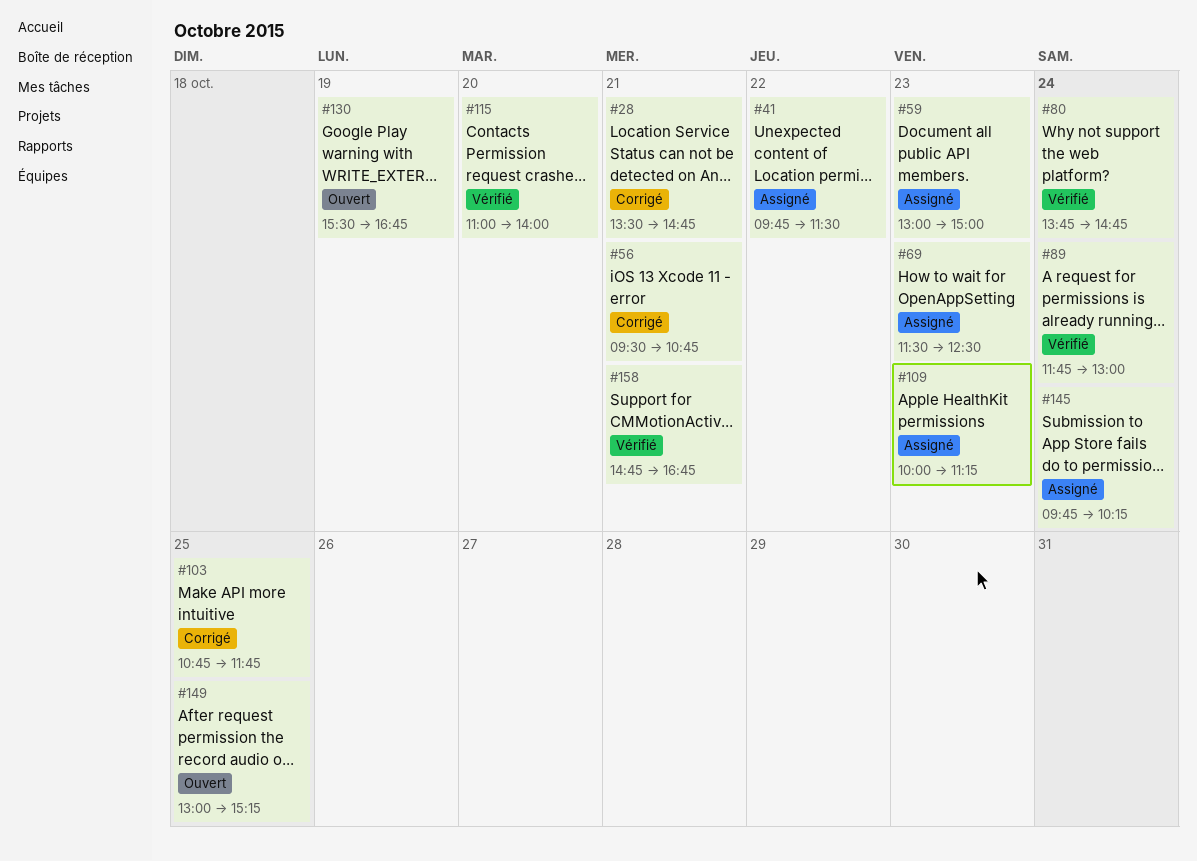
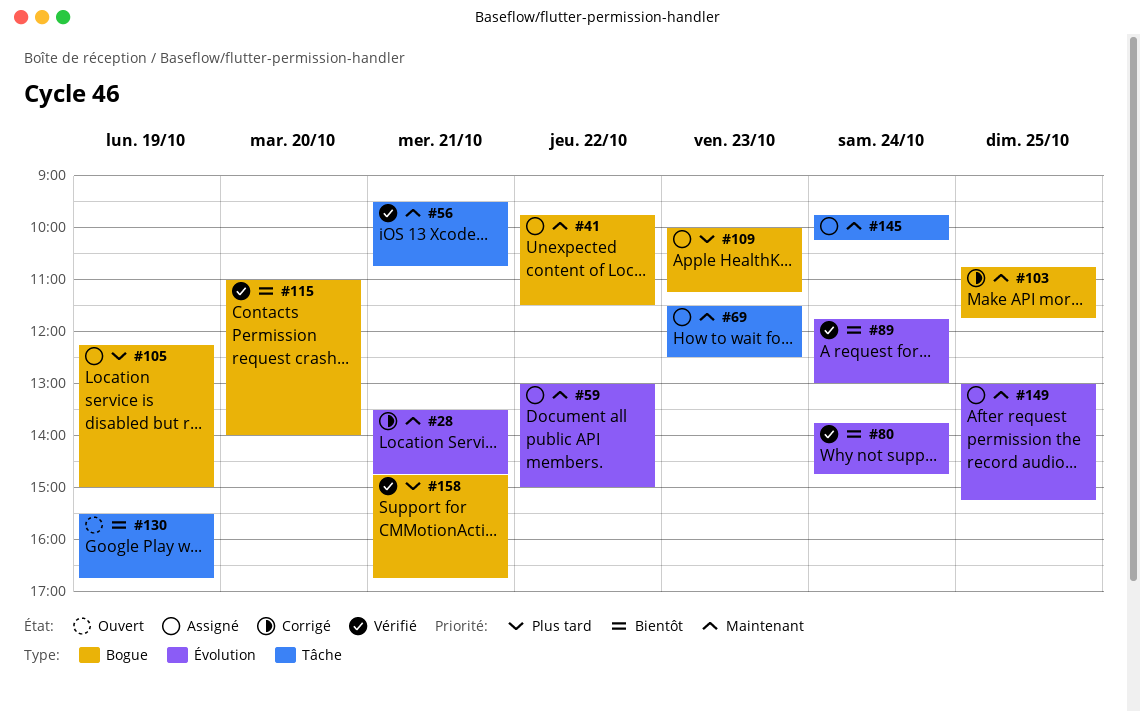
#56, status: Corrigé -> Vérifié
#59, day: Oct 23 -> Oct 22
#105: none -> present
#149, status: Ouvert -> Assigné

